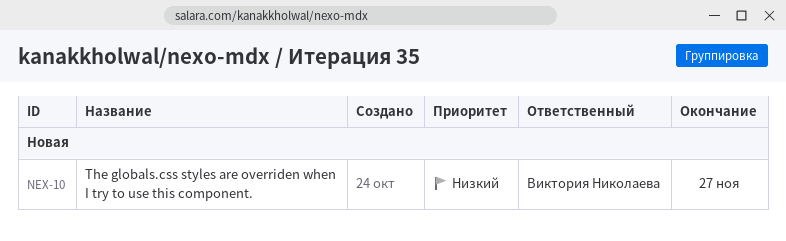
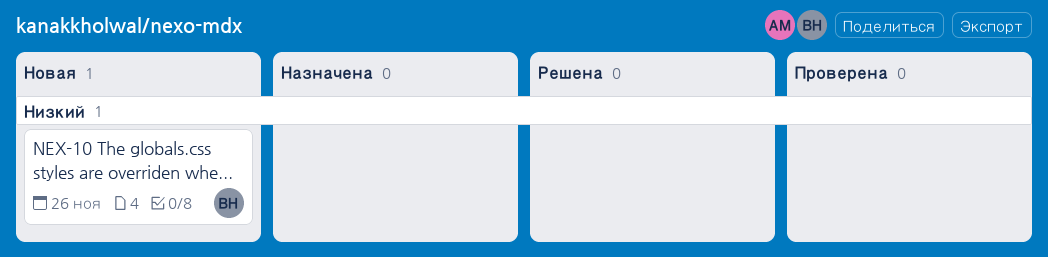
NEX-10, due: Nov 27 -> Nov 26

